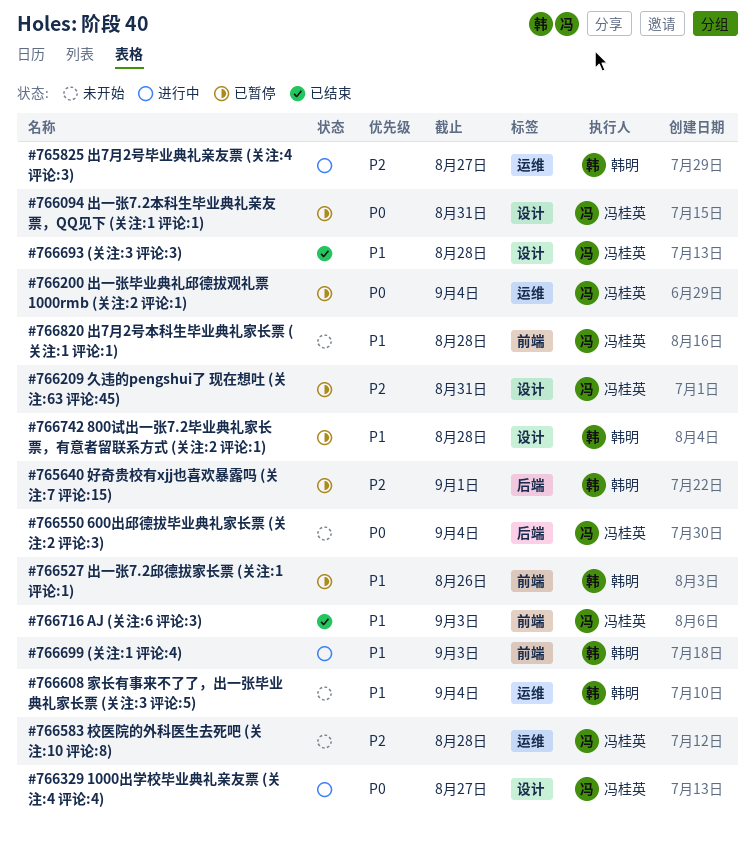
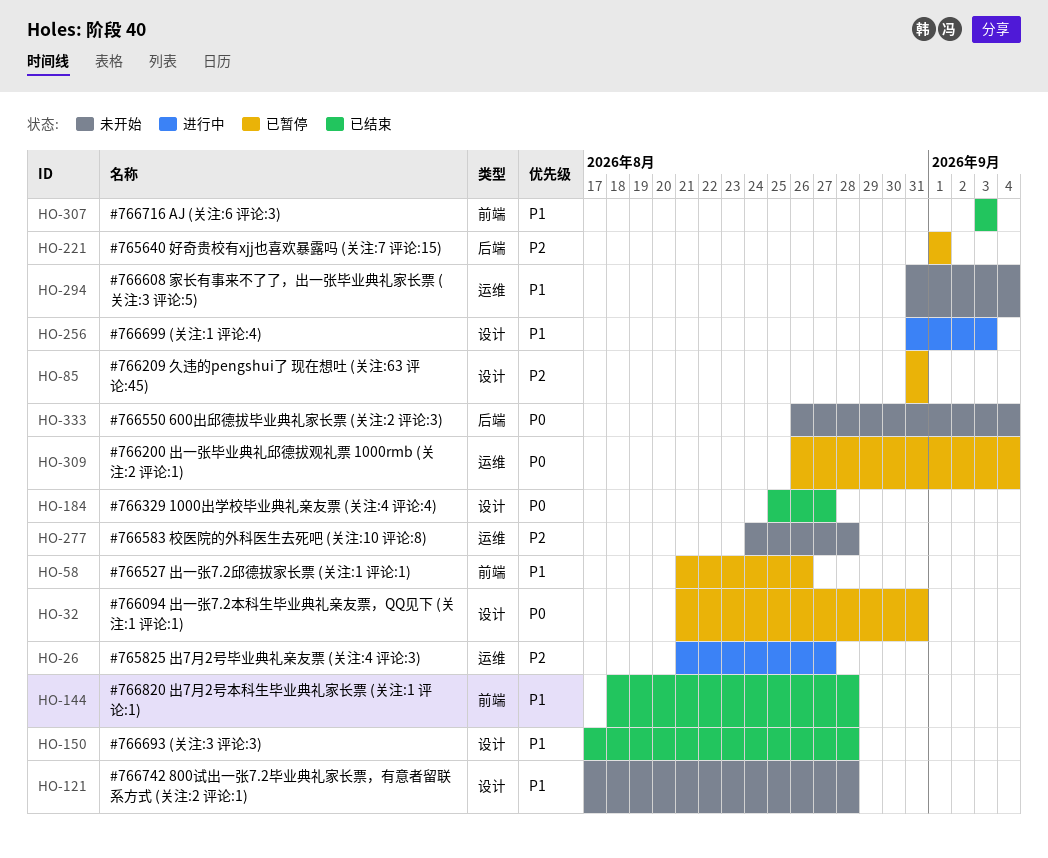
#766329 1000出学校毕业典礼亲友票 (关注:4 评论:4), status: 进行中 -> 已结束
#766699 (关注:1 评论:4), label: 前端 -> 设计
#766742 800试出一张7.2毕业典礼家长票，有意者留联系方式 (关注:2 评论:1), status: 已暂停 -> 未开始
#766820 出7月2号本科生毕业典礼家长票 (关注:1 评论:1), status: 未开始 -> 已结束

